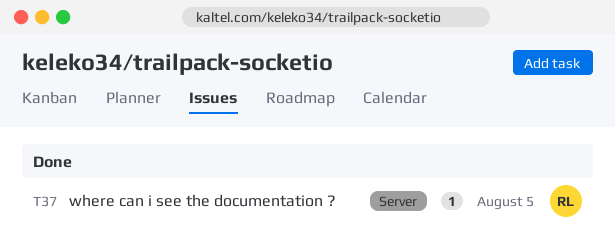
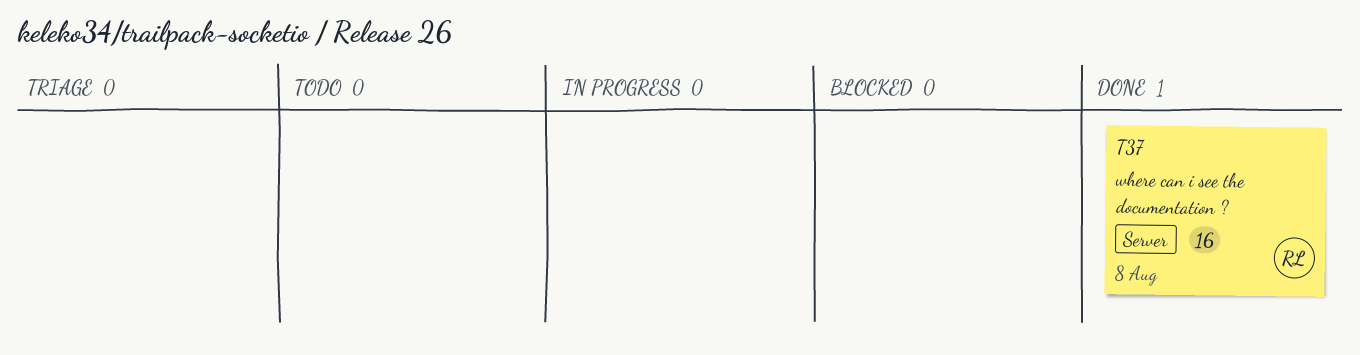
T37, estimate: 1 -> 16
T37, due: Aug 5 -> Aug 8

